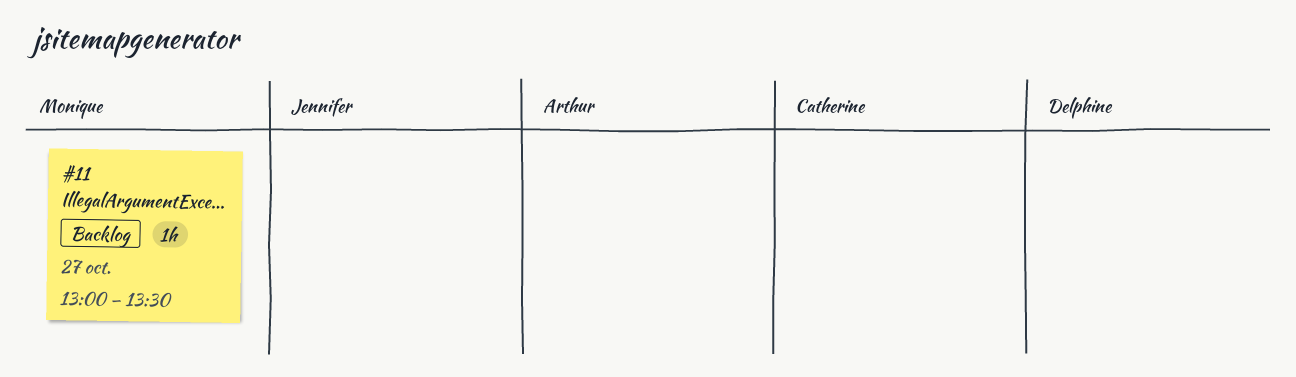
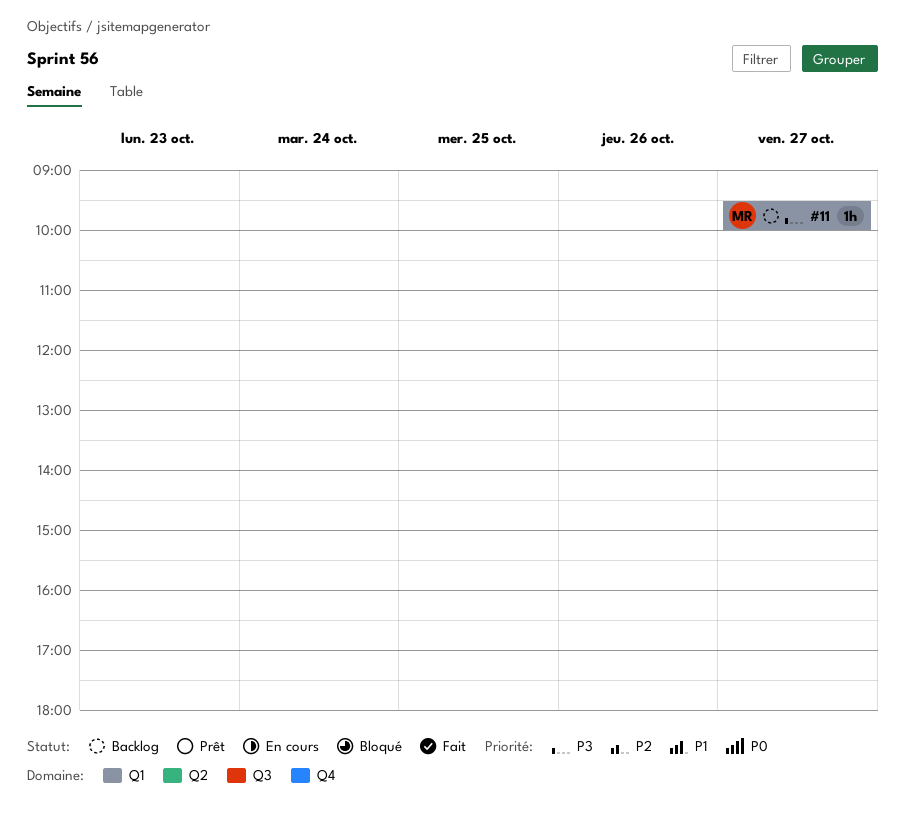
#11, begins: 13:00 -> 09:30
#11, ends: 13:30 -> 10:00

